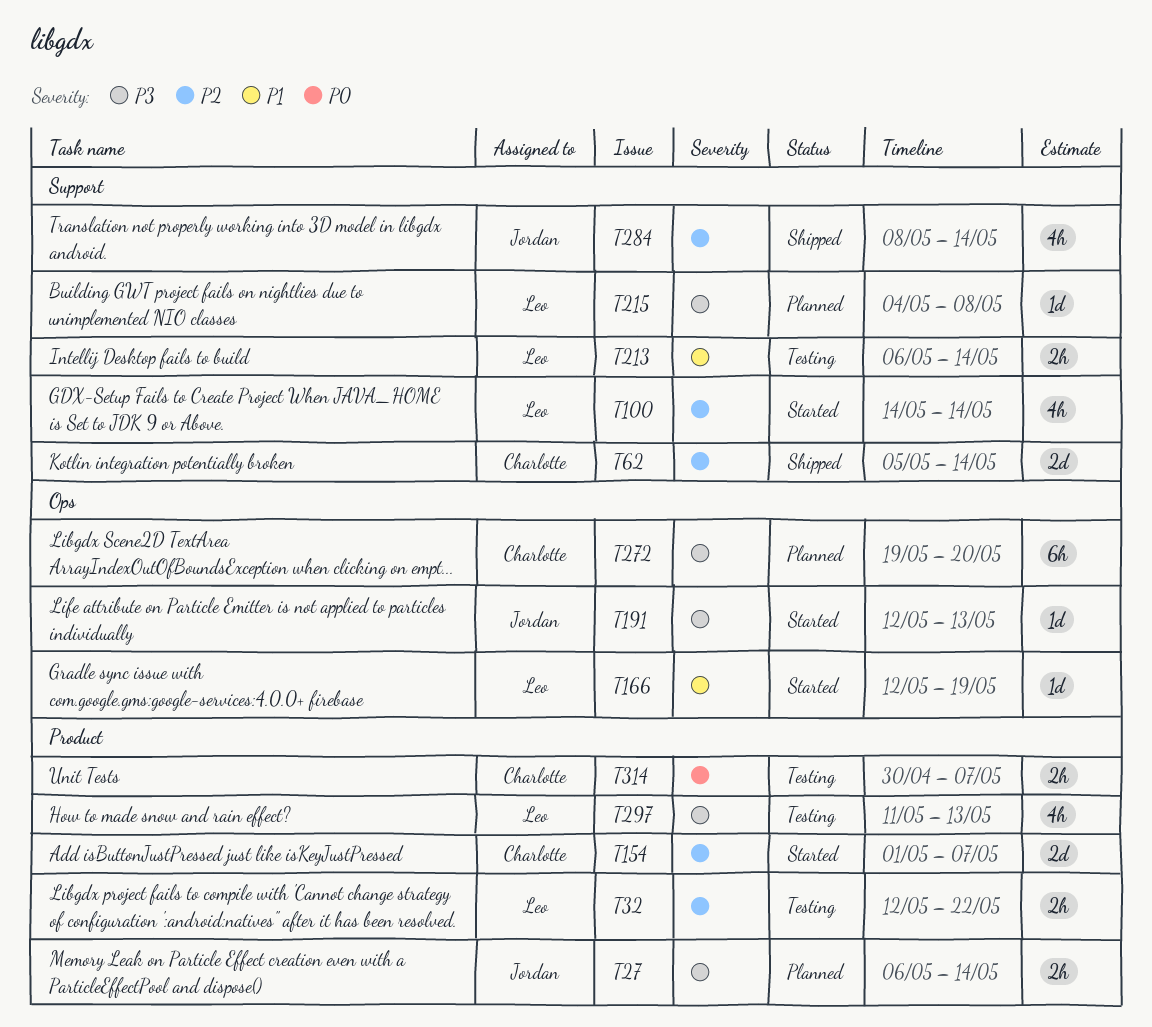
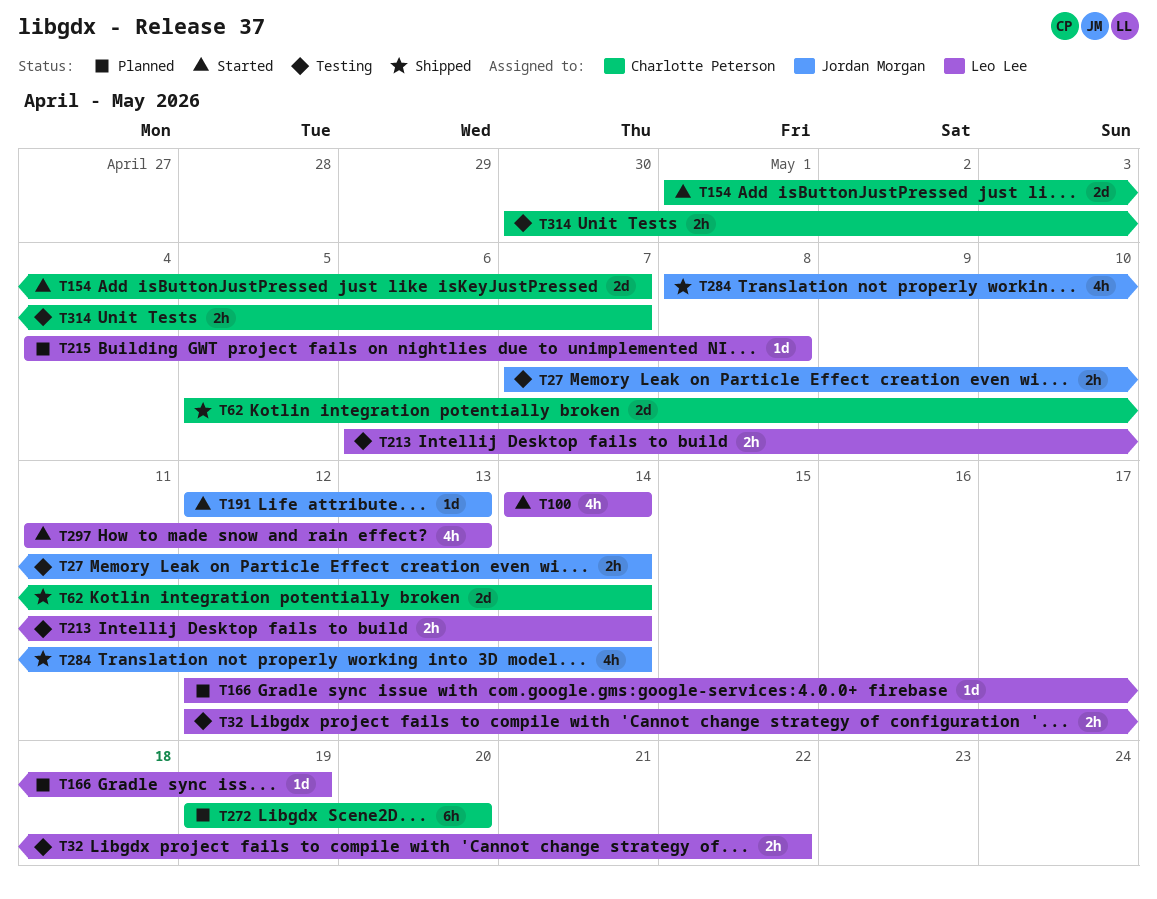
T27, status: Planned -> Testing
T27, start: May 6 -> May 7
T166, status: Started -> Planned
T297, status: Testing -> Started

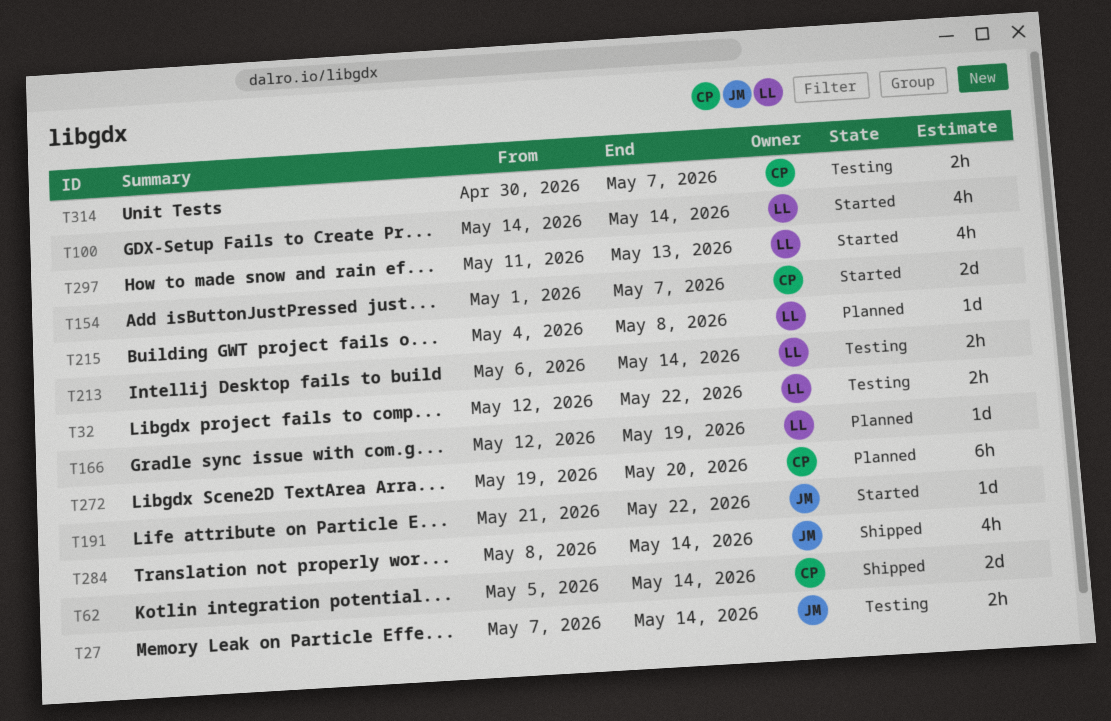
T191, start: May 12 -> May 21
T191, due: May 13 -> May 22

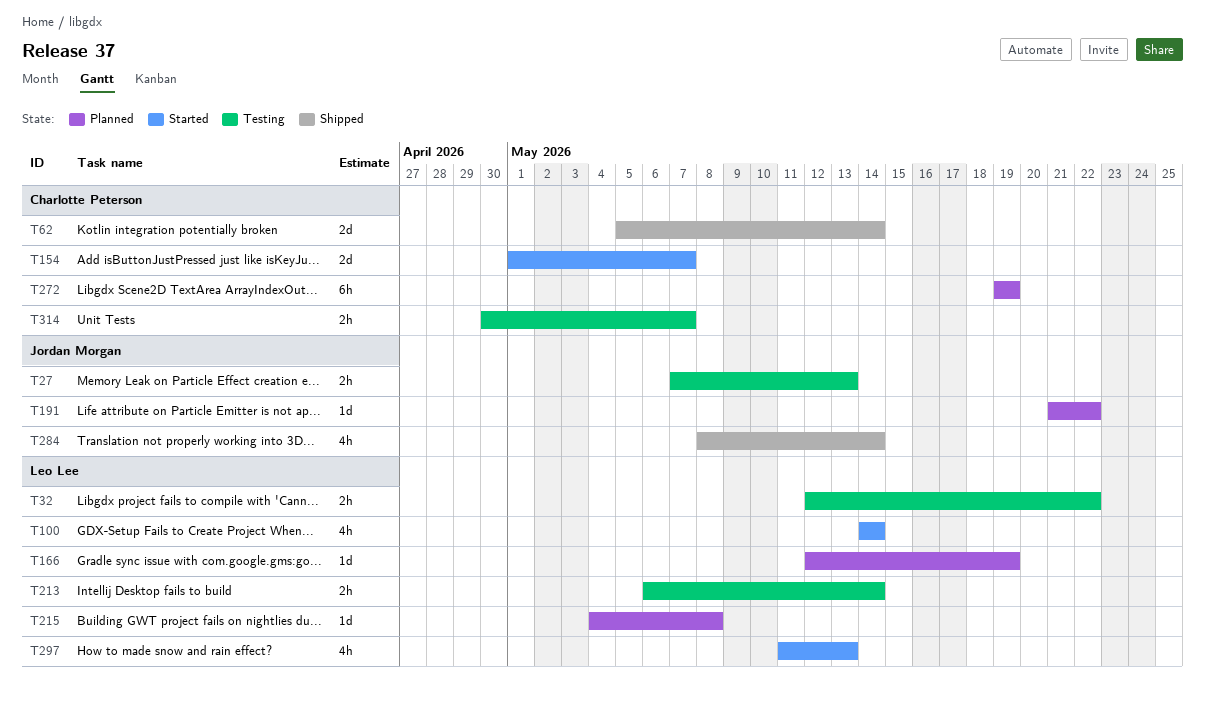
T27, due: May 14 -> May 13
T191, status: Started -> Planned
T272, due: May 20 -> May 19

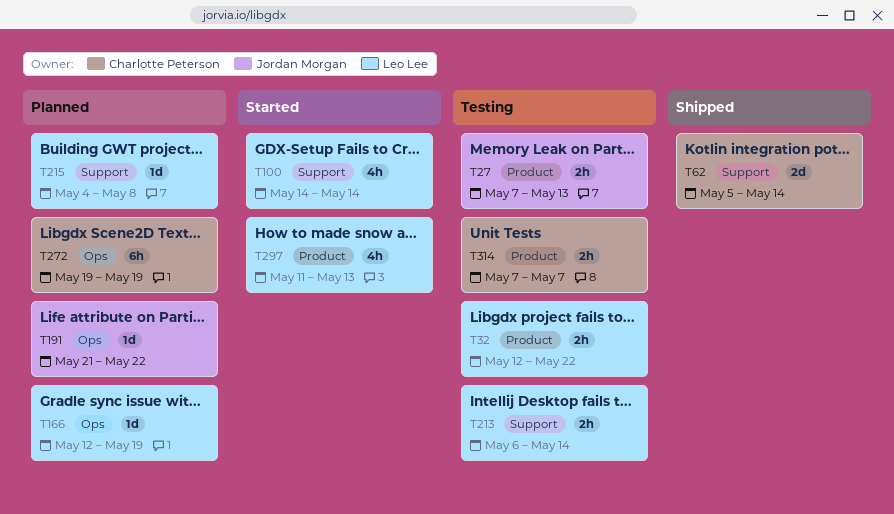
T154: present -> none
T284: present -> none
T314, start: Apr 30 -> May 7

